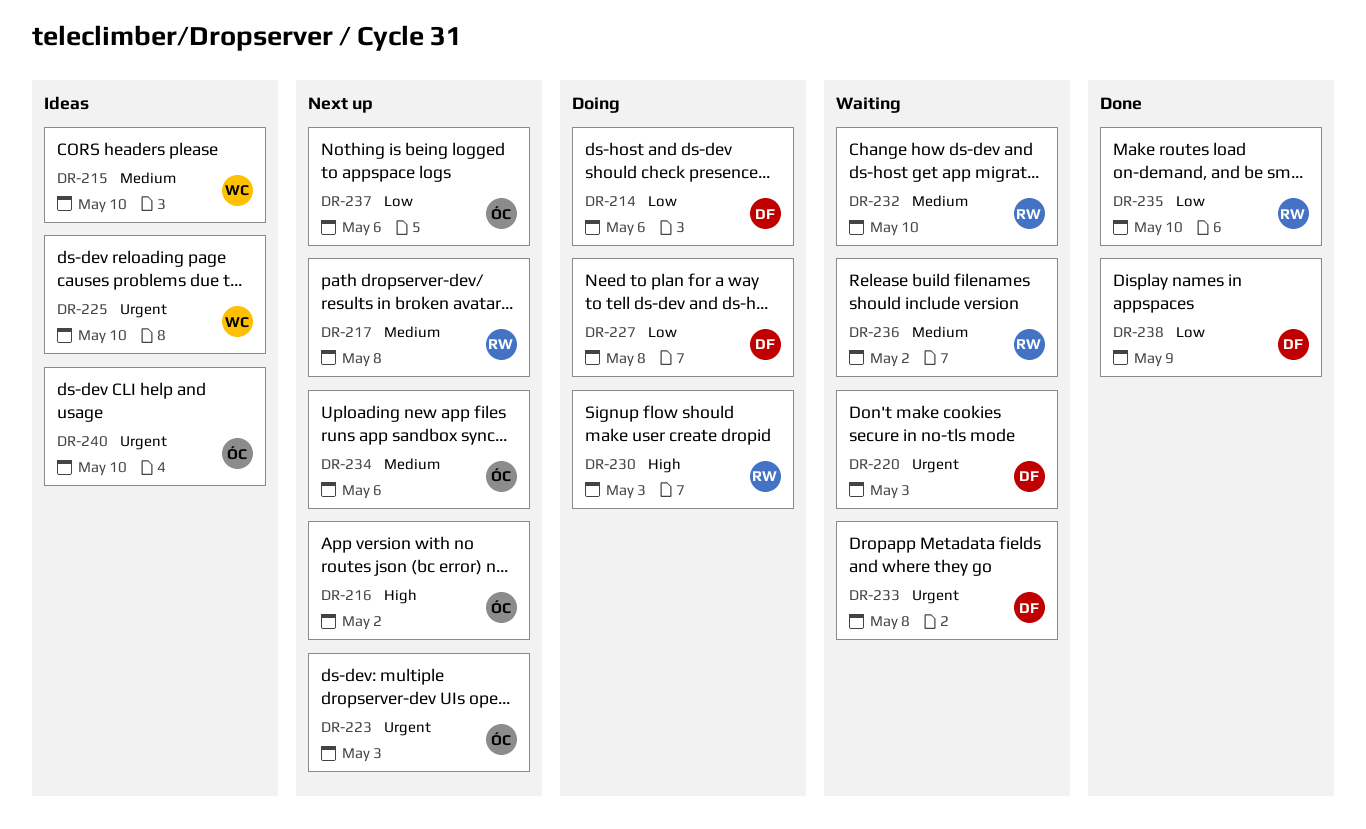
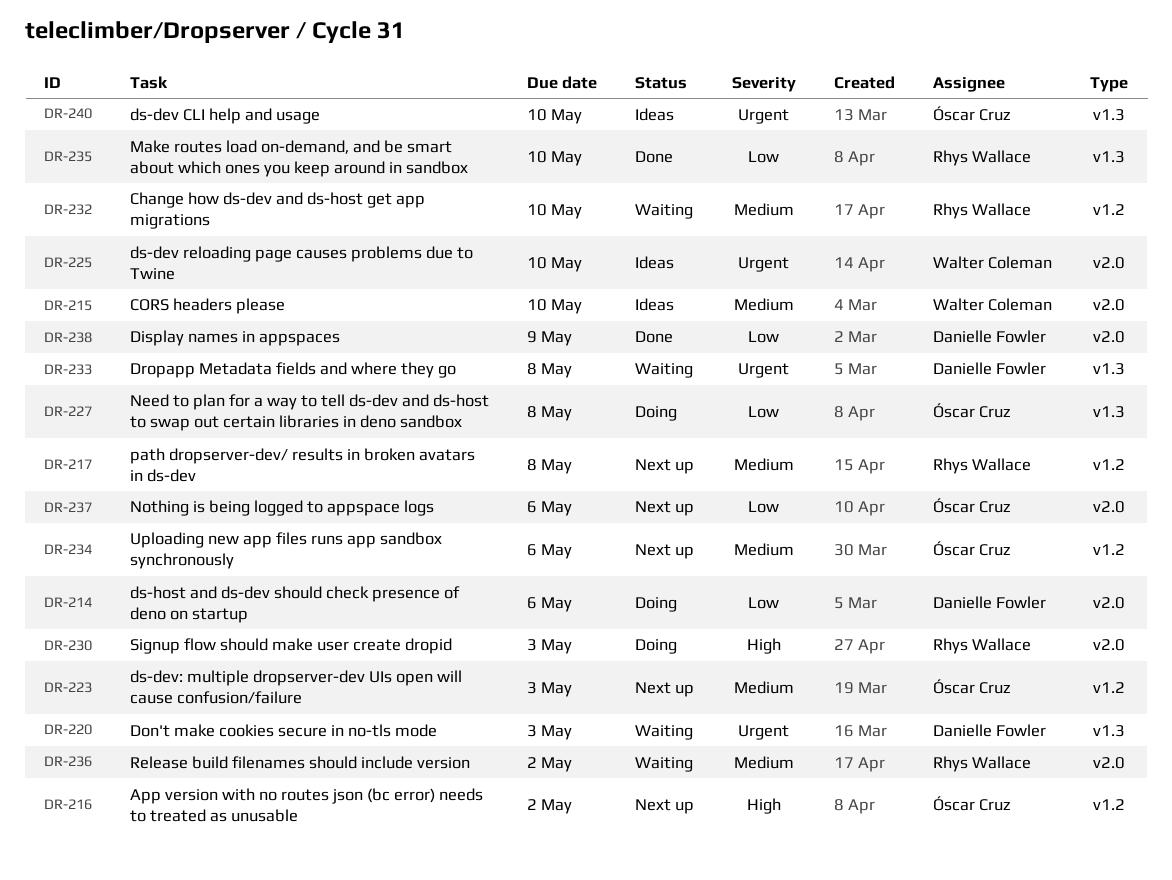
DR-223, priority: Urgent -> Medium
DR-227, owner: Danielle Fowler -> Óscar Cruz

